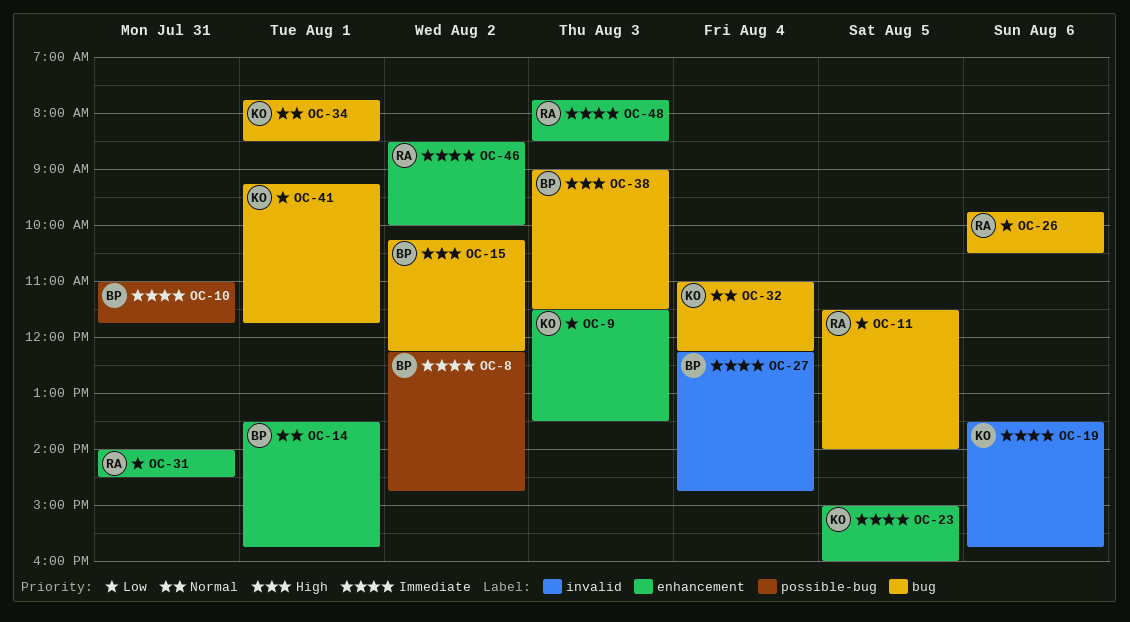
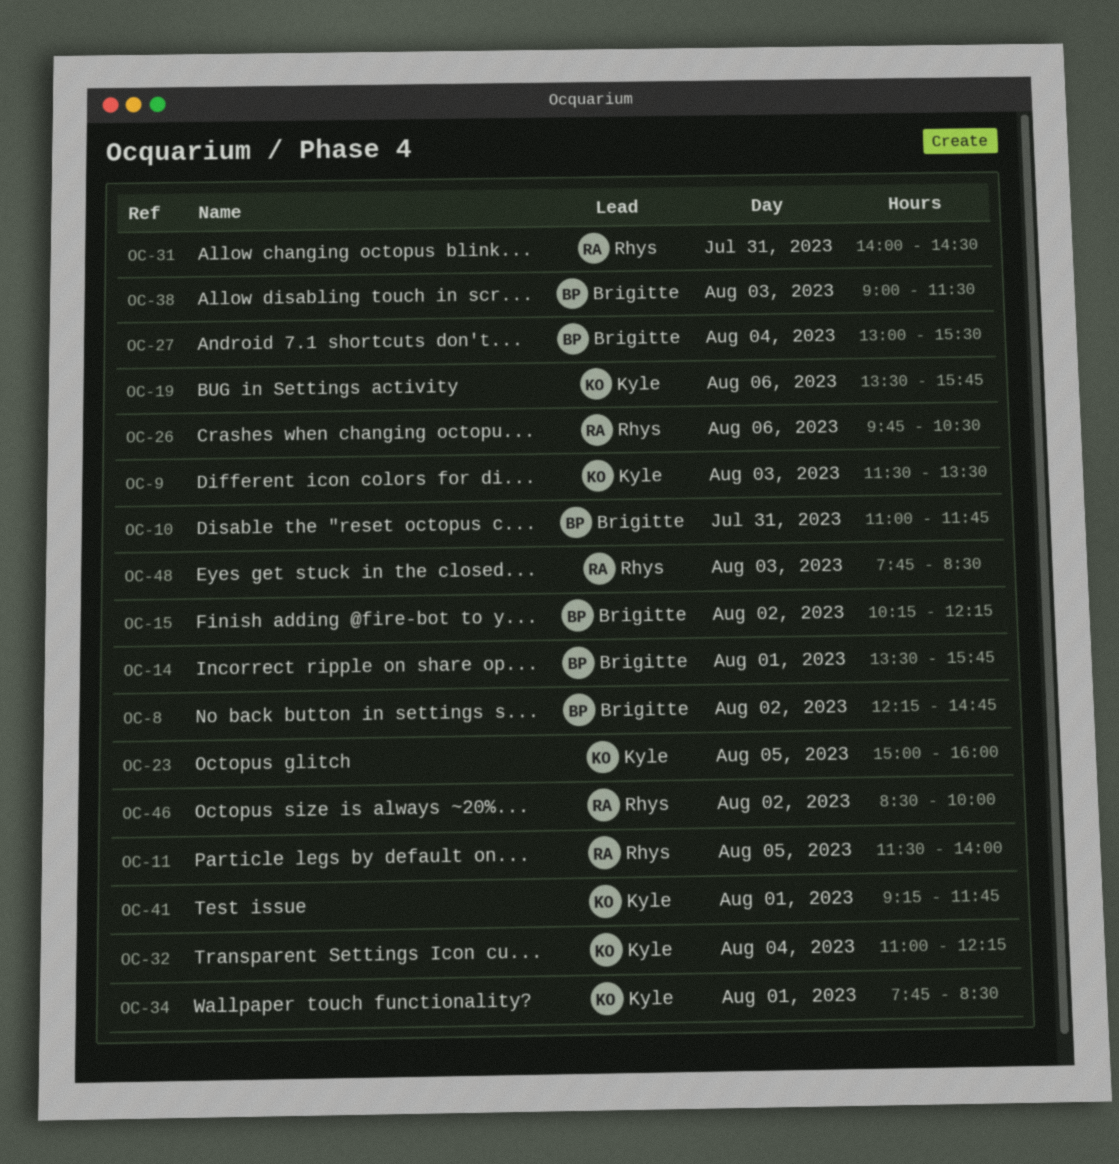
OC-27, begins: 12:15 -> 13:00
OC-27, ends: 14:45 -> 15:30

